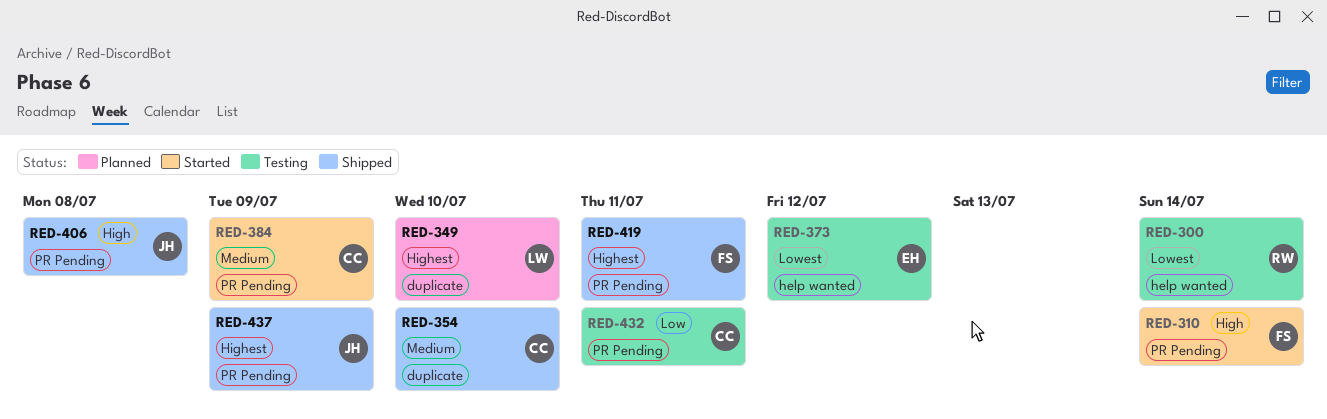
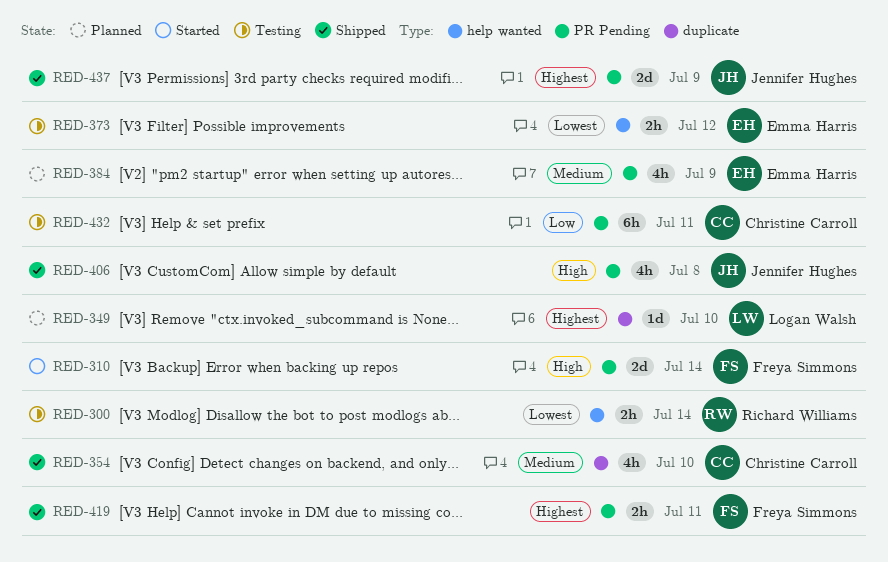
RED-384, status: Started -> Planned
RED-384, owner: Christine Carroll -> Emma Harris

